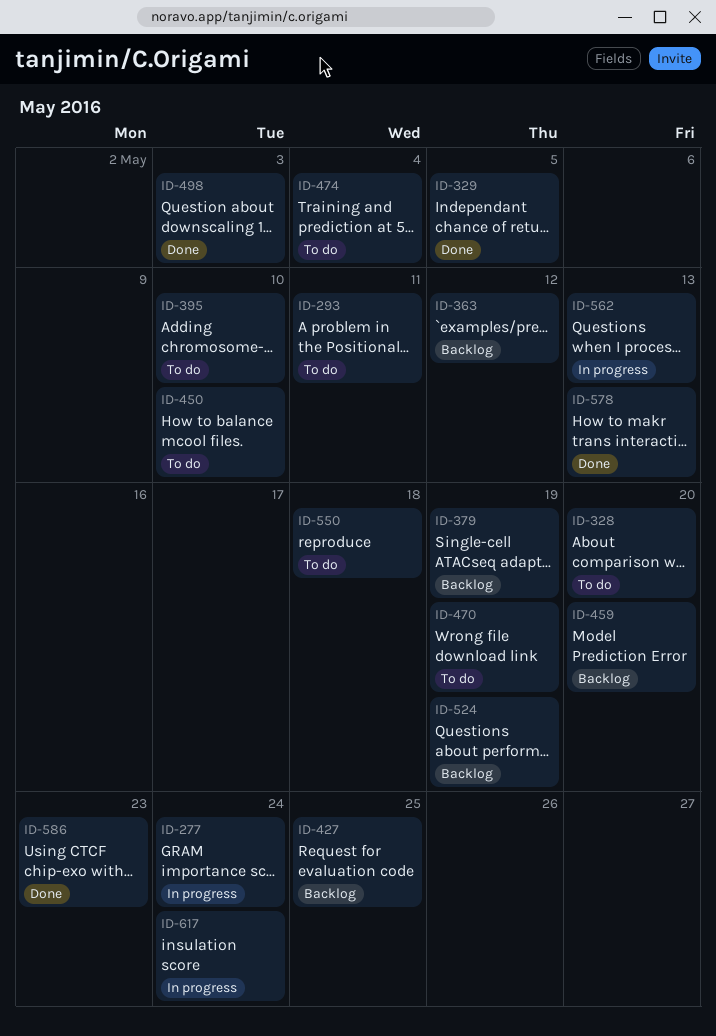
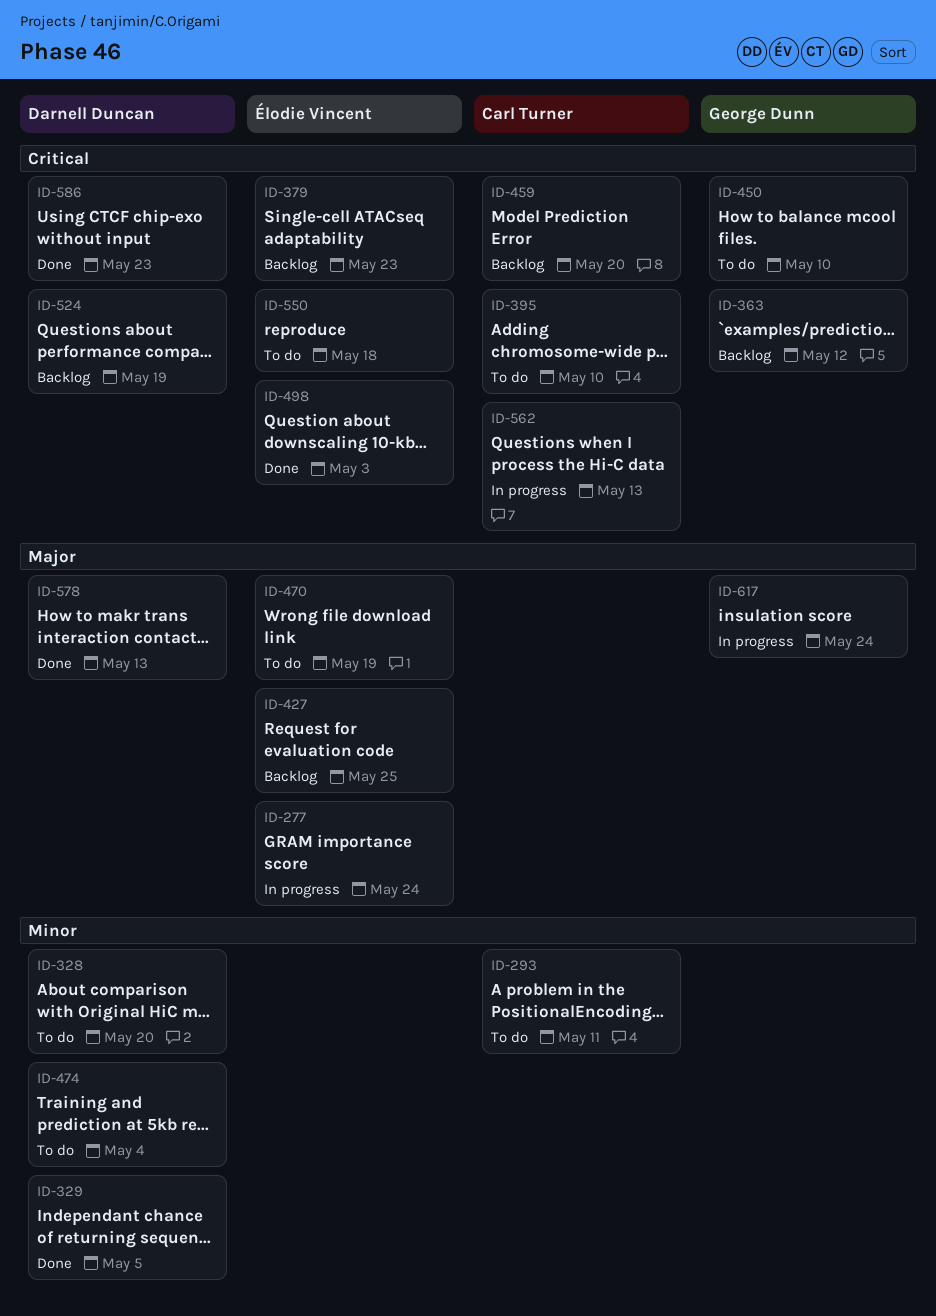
ID-379, due: May 19 -> May 23

